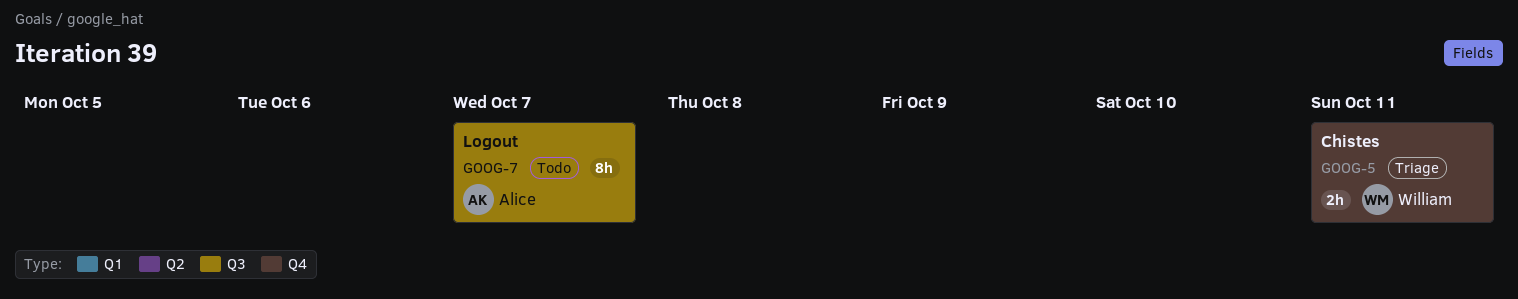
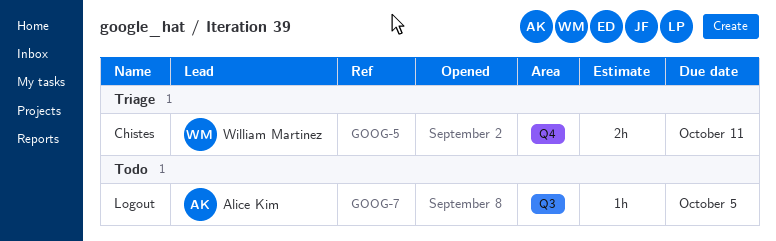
GOOG-7, estimate: 8h -> 1h
GOOG-7, due: Oct 7 -> Oct 5

